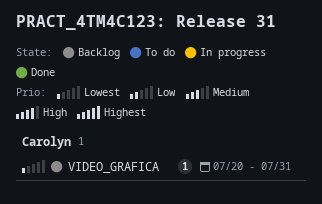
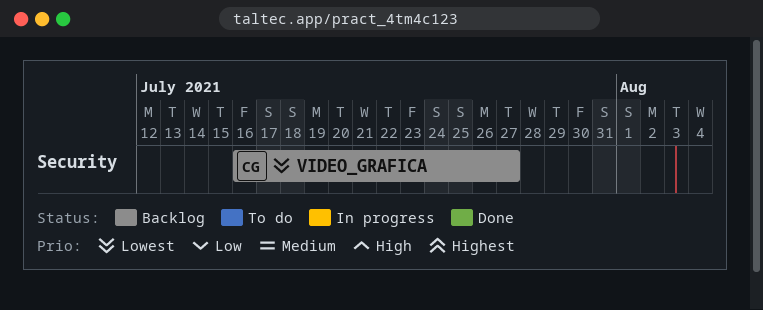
VIDEO_GRAFICA, start: Jul 20 -> Jul 16
VIDEO_GRAFICA, due: Jul 31 -> Jul 27

